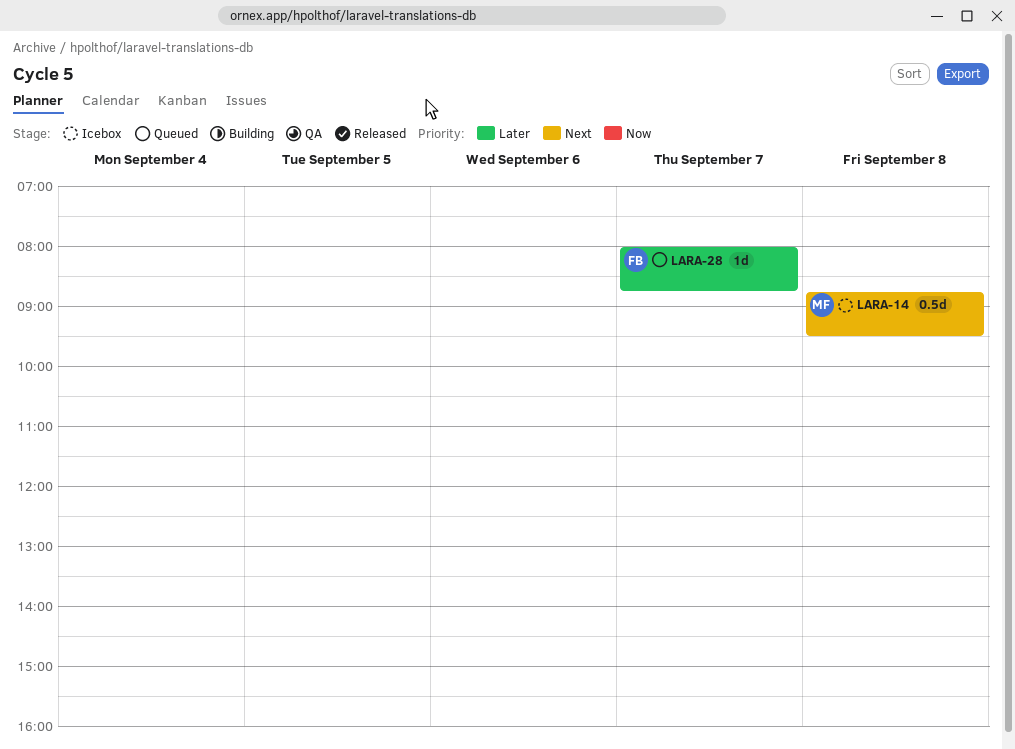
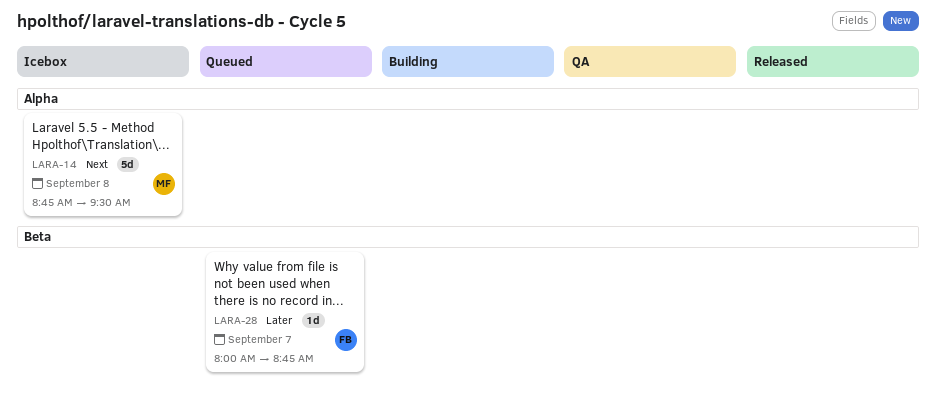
LARA-14, estimate: 0.5d -> 5d

